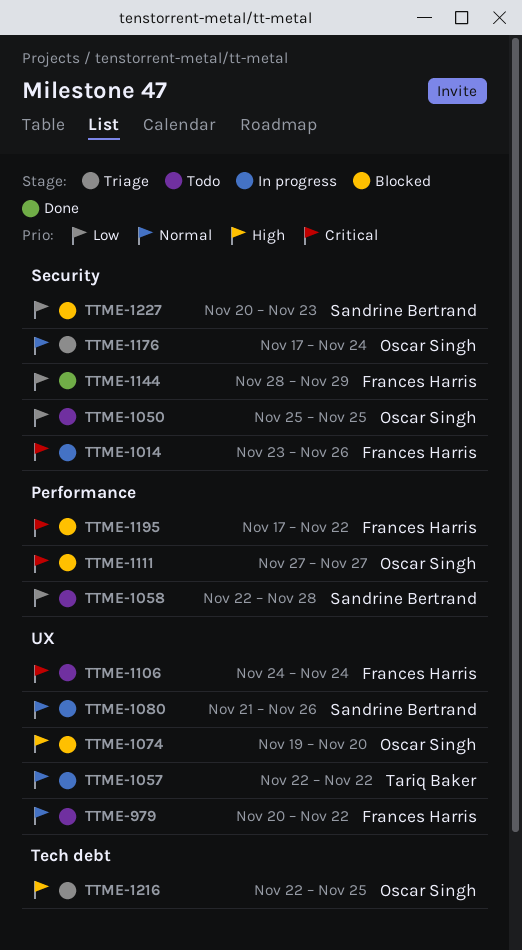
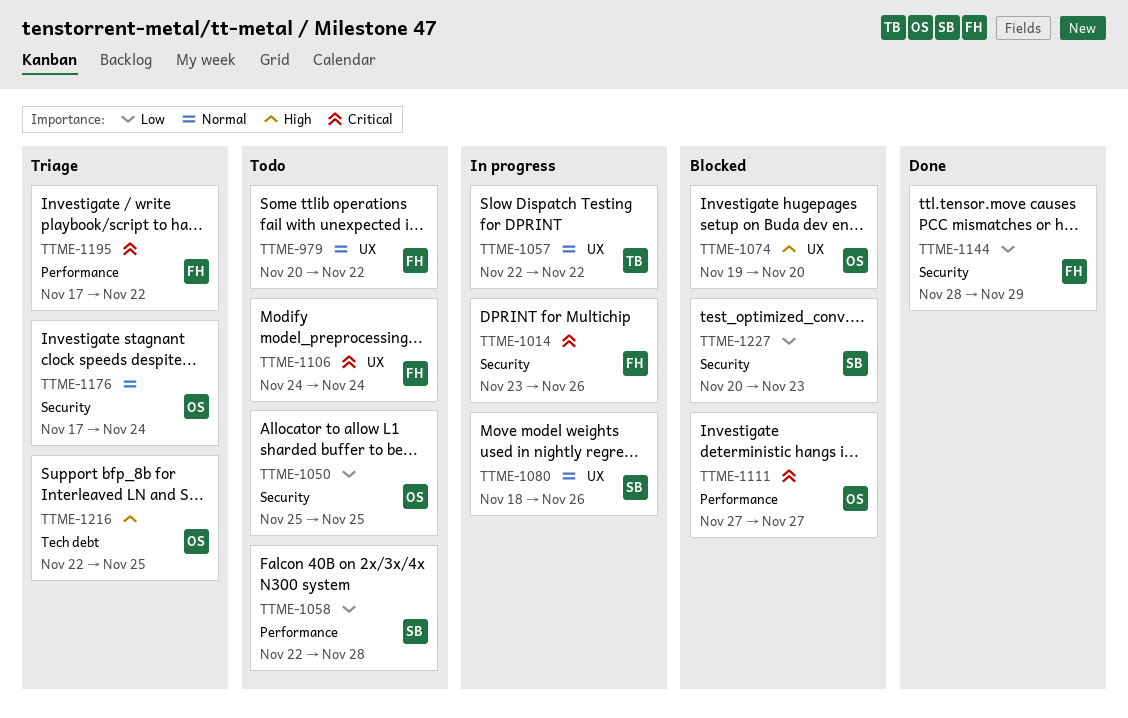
TTME-1080, start: Nov 21 -> Nov 18
TTME-1195, status: Blocked -> Triage

